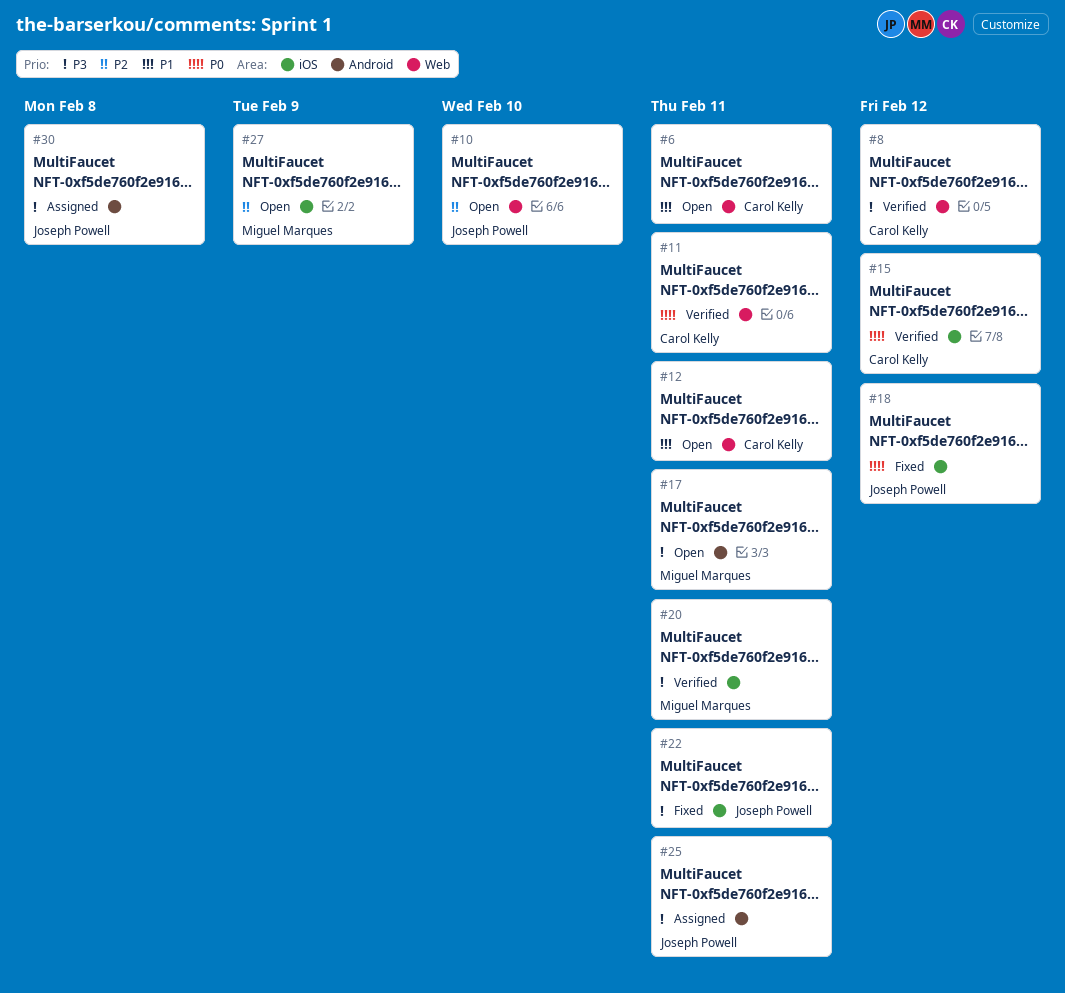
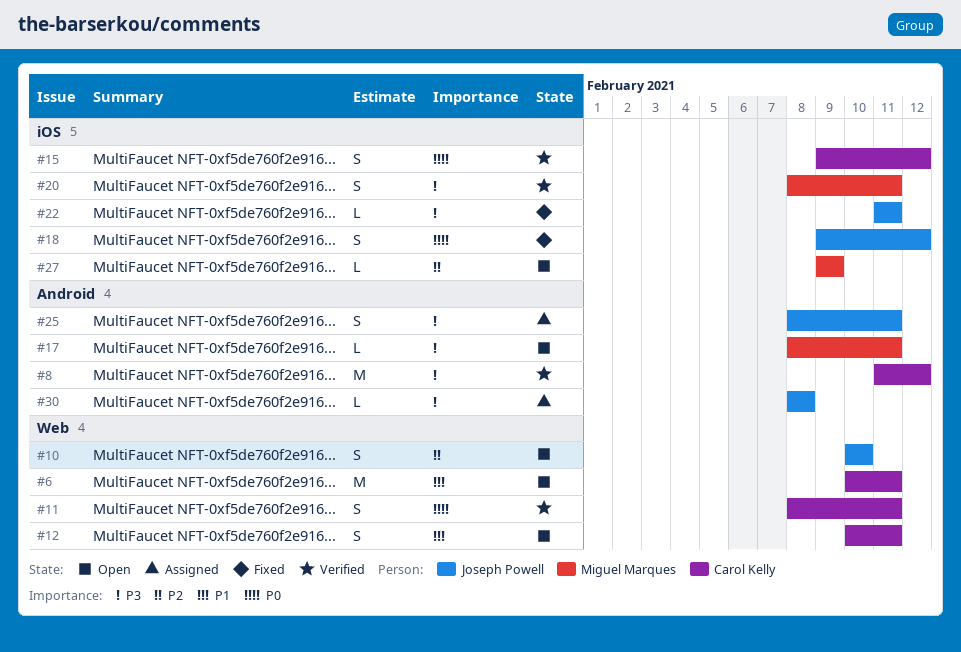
#8, label: Web -> Android

